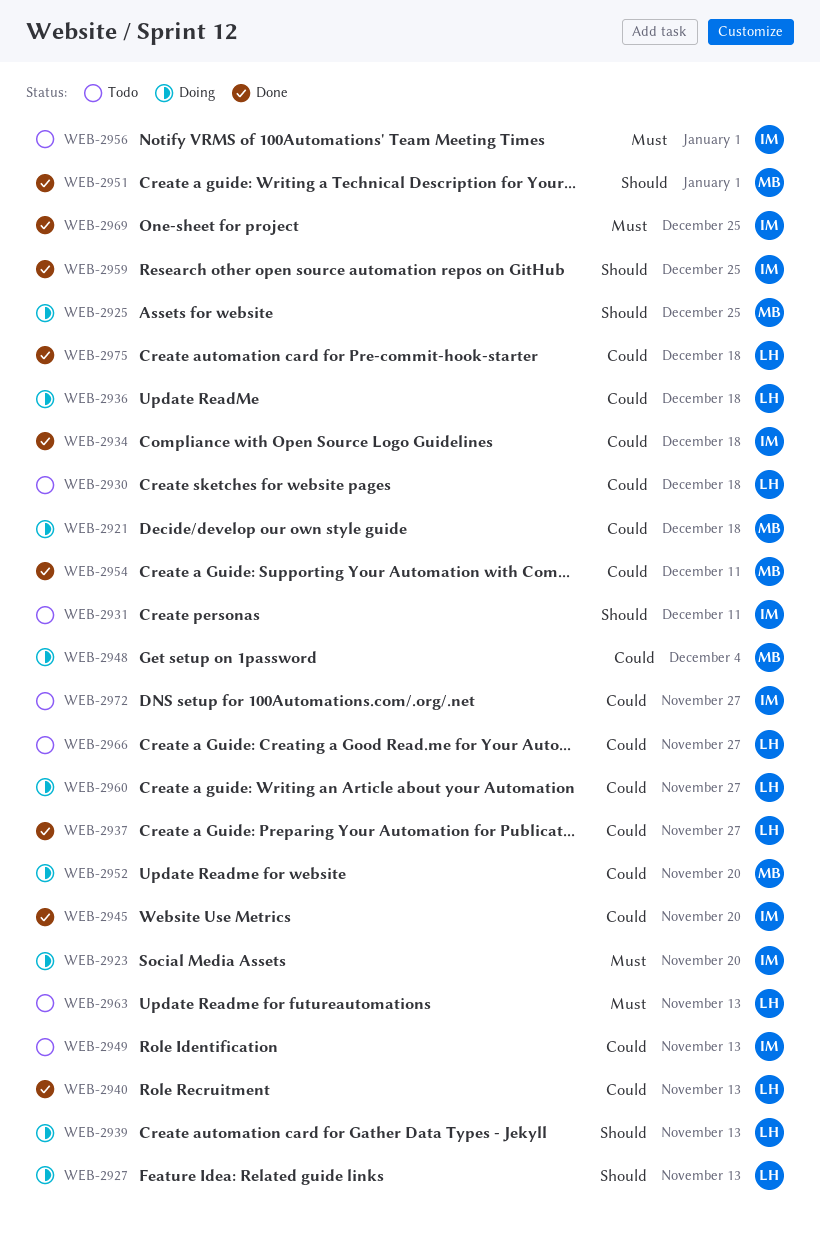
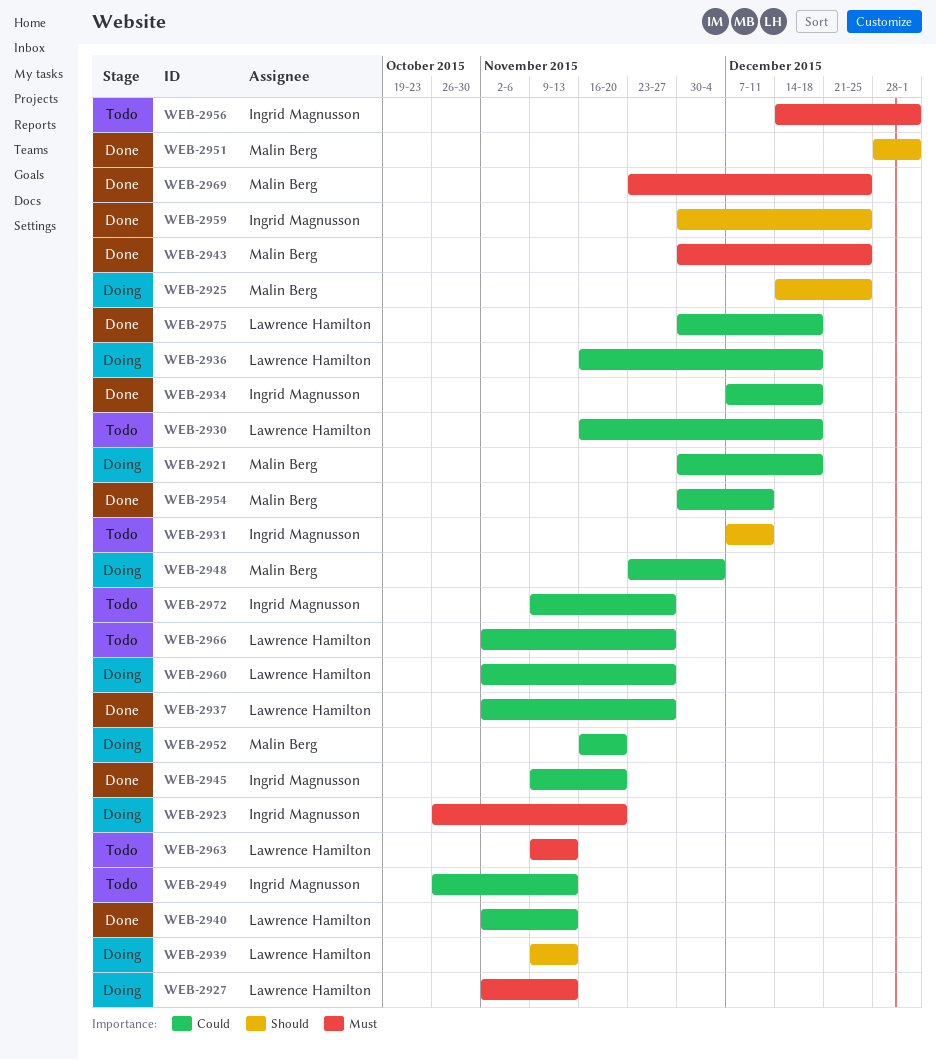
WEB-2927, priority: Should -> Must
WEB-2943: none -> present
WEB-2969, owner: Ingrid Magnusson -> Malin Berg

